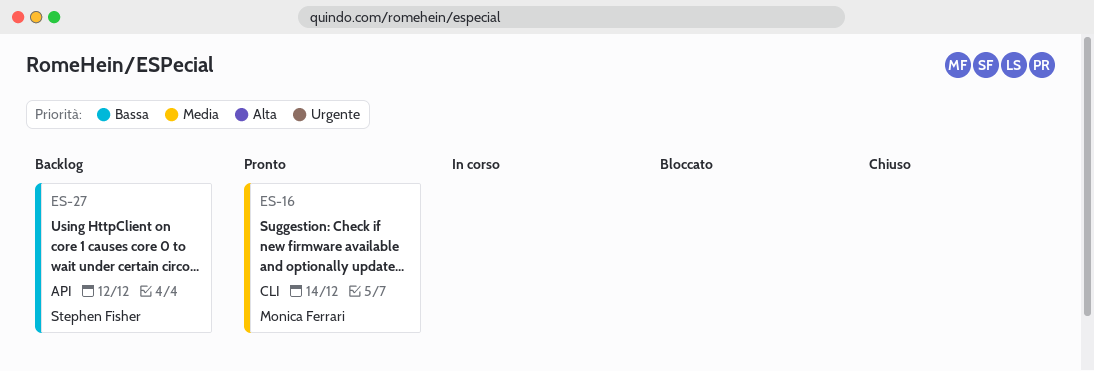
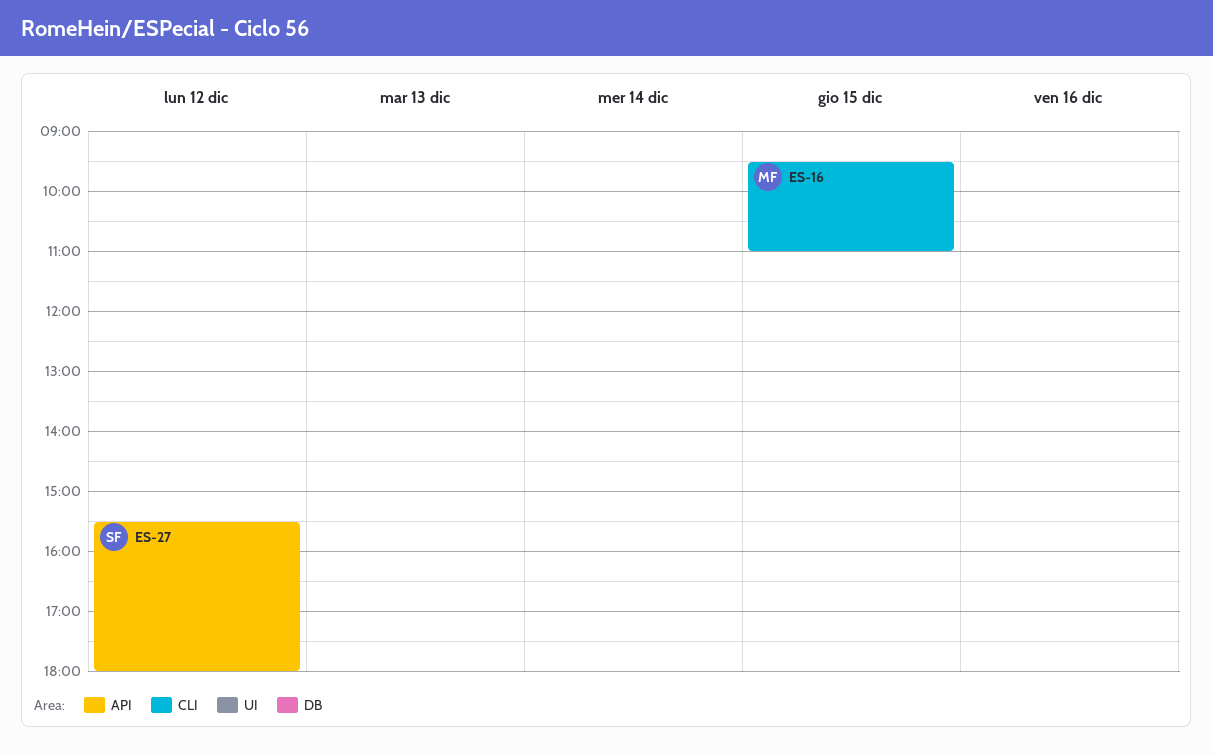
ES-16, day: Dec 14 -> Dec 15

